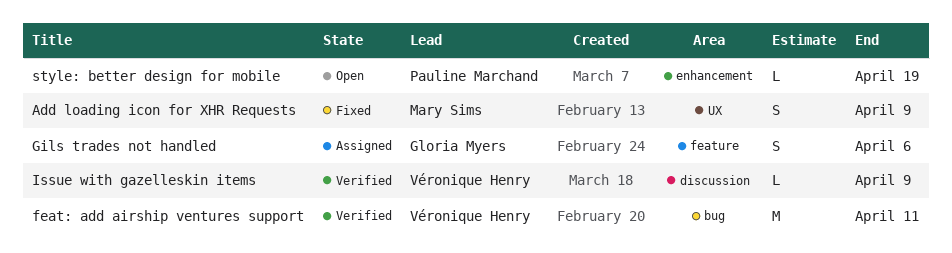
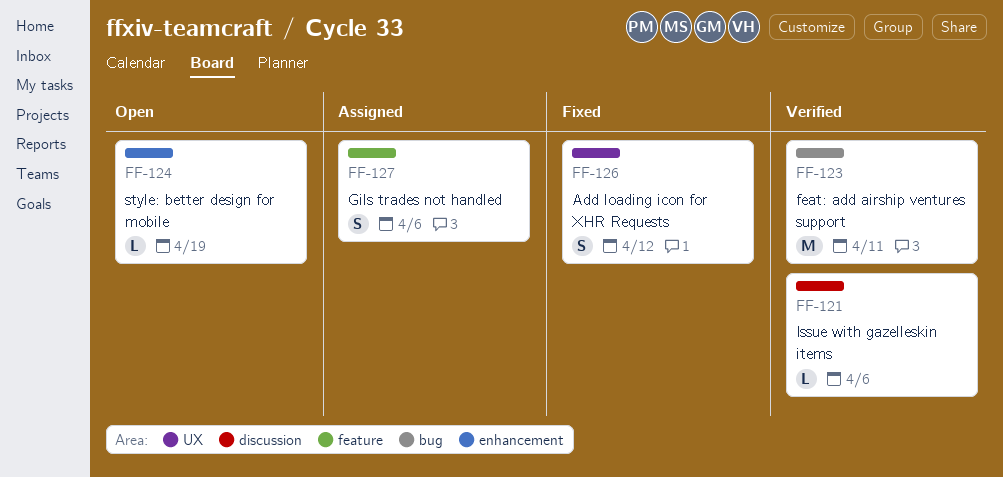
Add loading icon for XHR Requests, due: Apr 9 -> Apr 12
Issue with gazelleskin items, due: Apr 9 -> Apr 6

